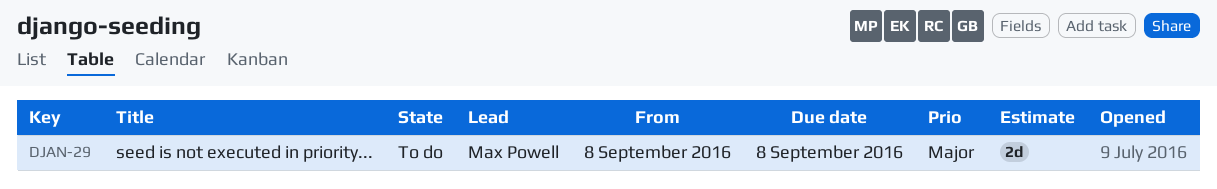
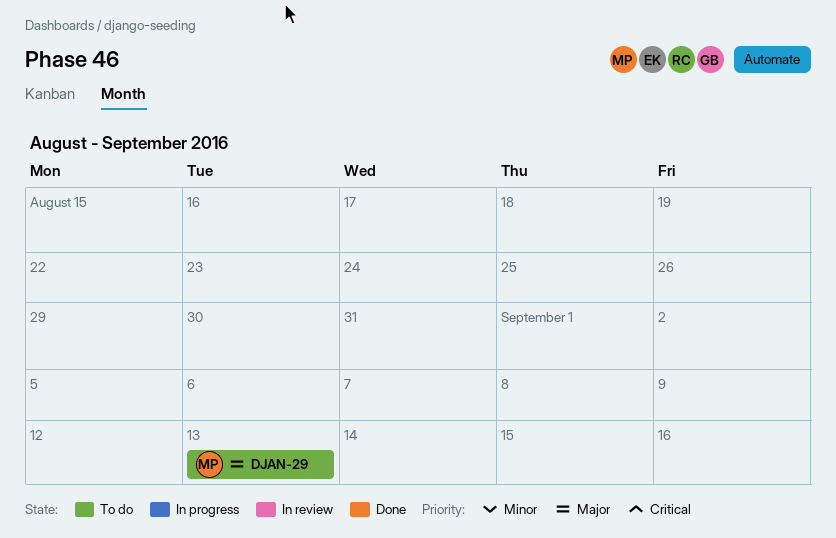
DJAN-29, start: Sep 8 -> Sep 13
DJAN-29, due: Sep 8 -> Sep 13

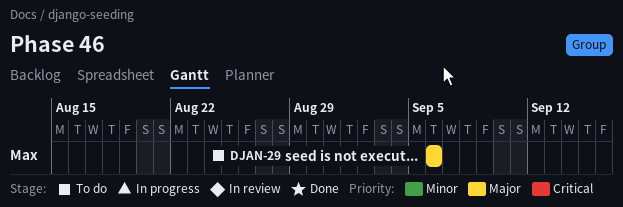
DJAN-29, start: Sep 13 -> Sep 6
DJAN-29, due: Sep 13 -> Sep 6

